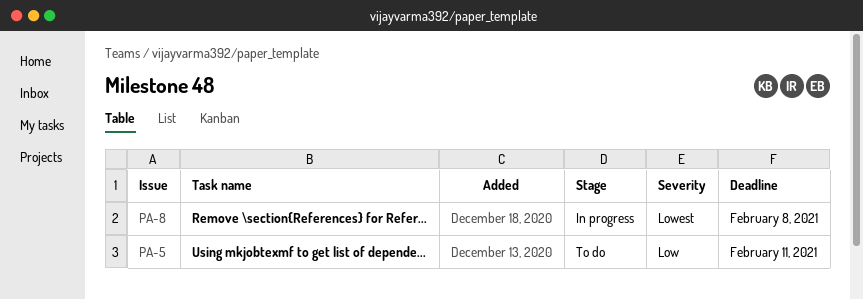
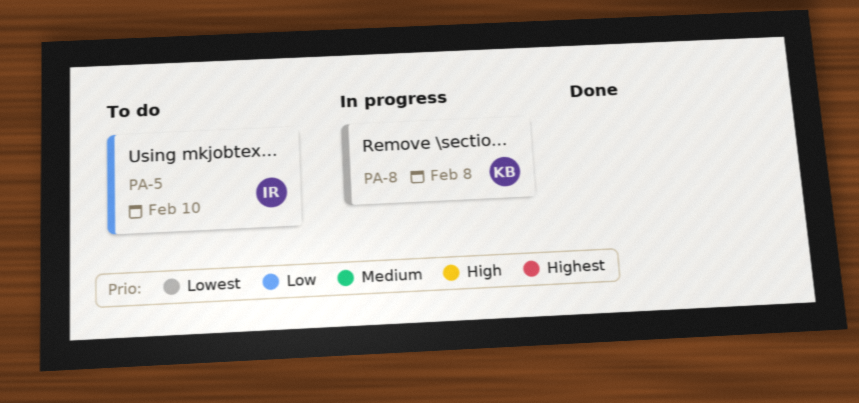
PA-5, due: Feb 11 -> Feb 10

